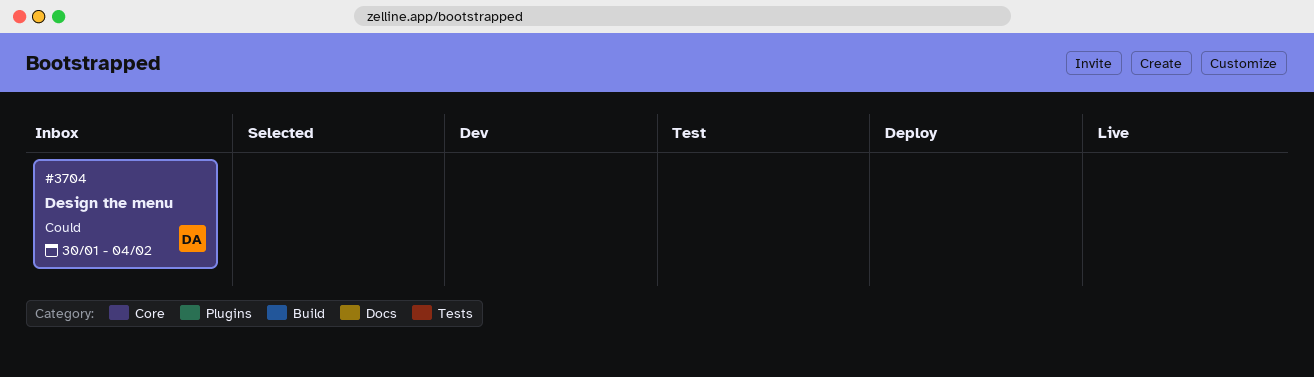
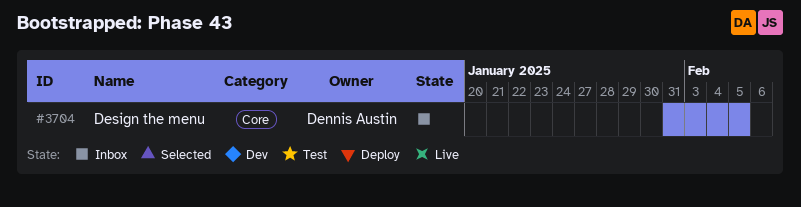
#3704, start: Jan 30 -> Jan 31
#3704, due: Feb 4 -> Feb 5

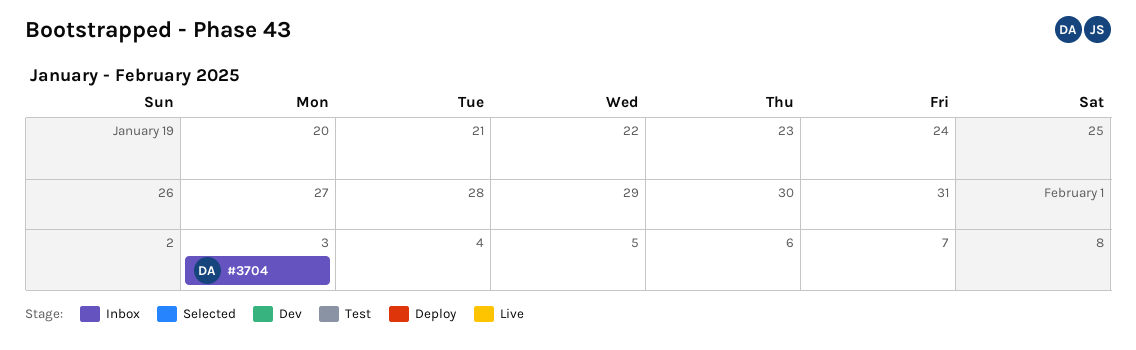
#3704, start: Jan 31 -> Feb 3
#3704, due: Feb 5 -> Feb 3

